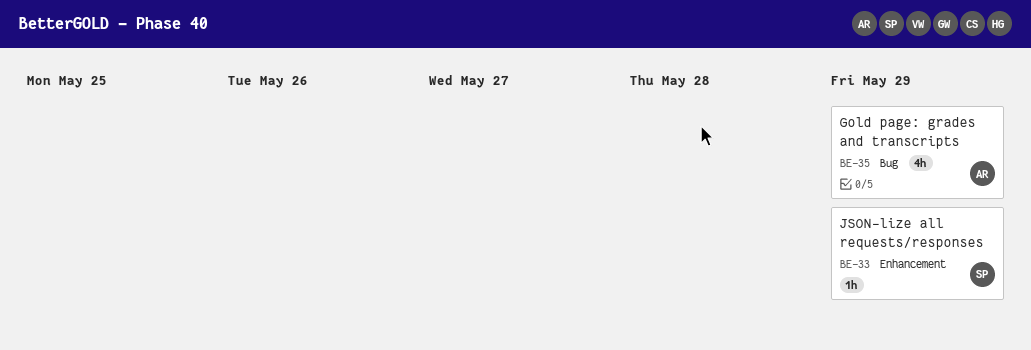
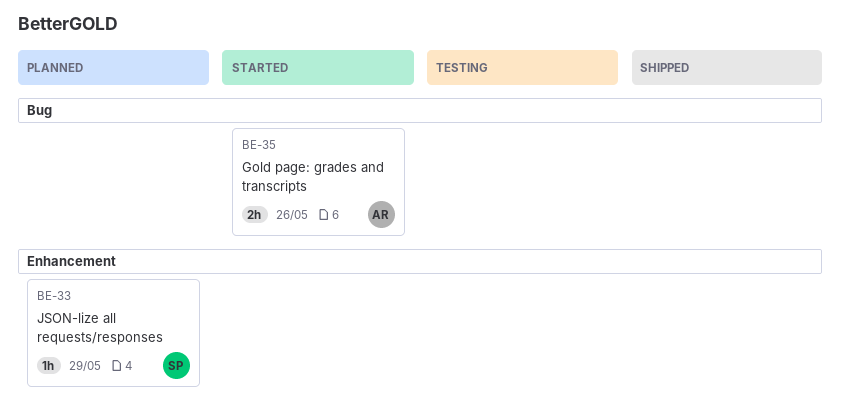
BE-35, estimate: 4h -> 2h
BE-35, due: May 29 -> May 26

